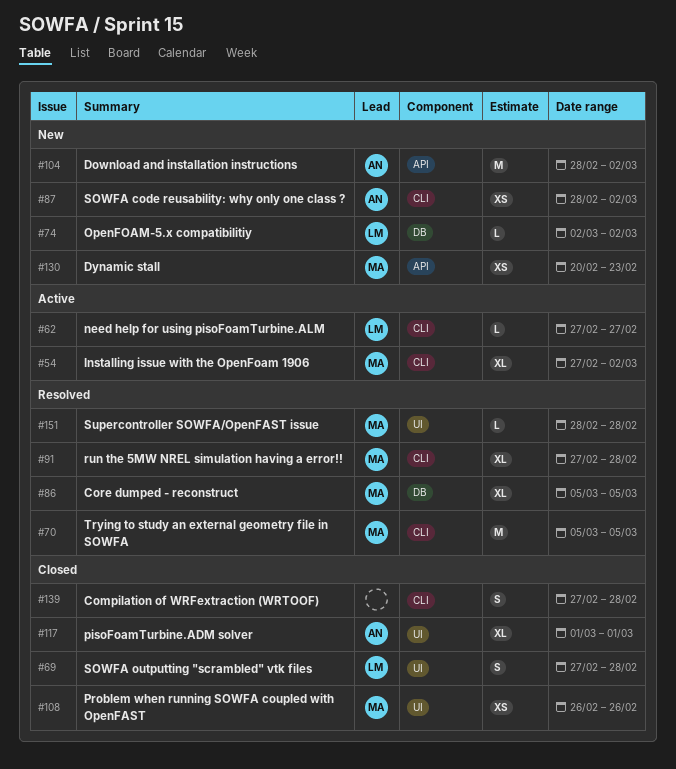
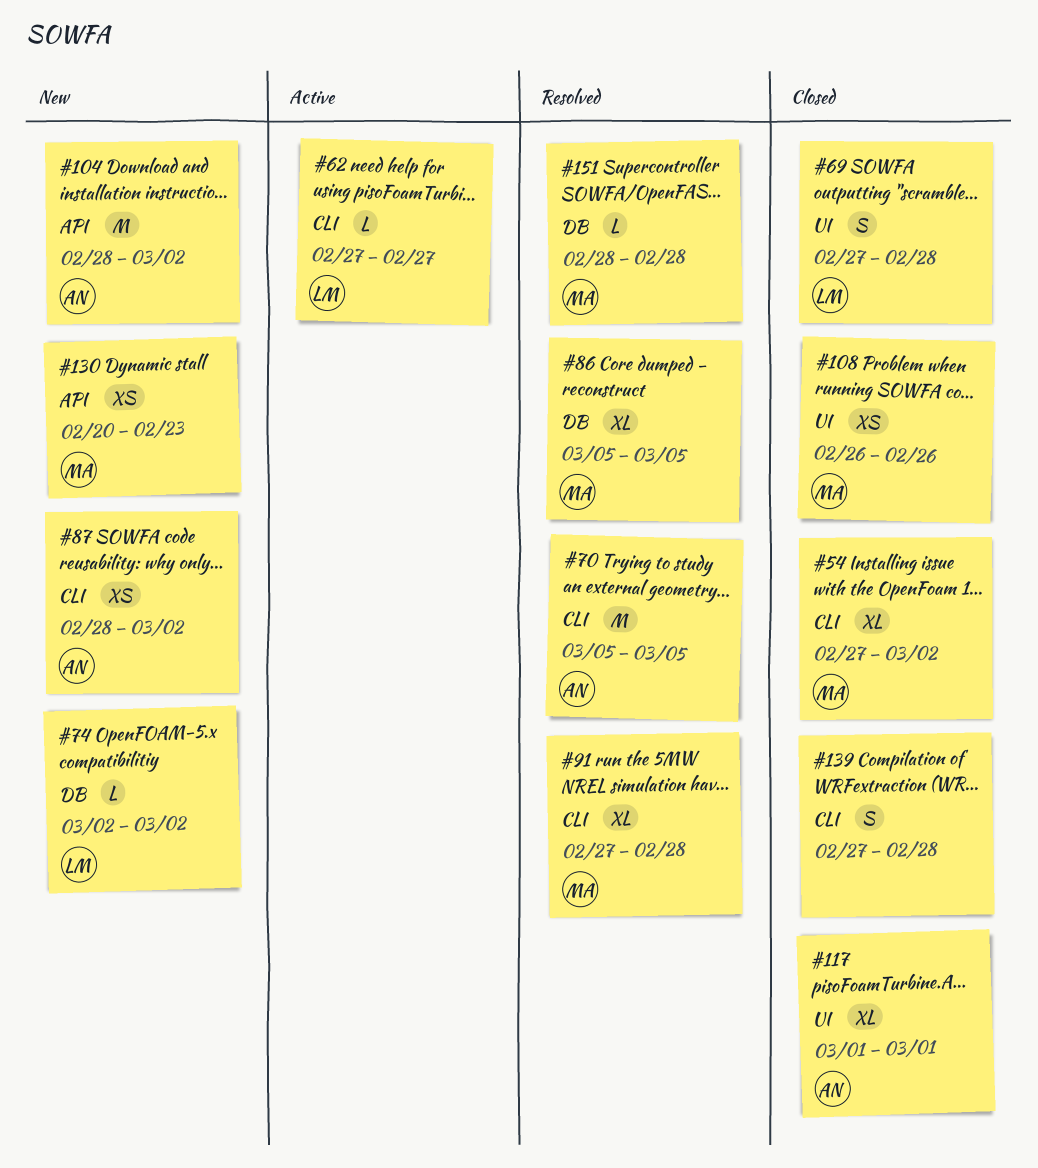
#54, status: Active -> Closed
#70, owner: MA -> AN
#151, label: UI -> DB

